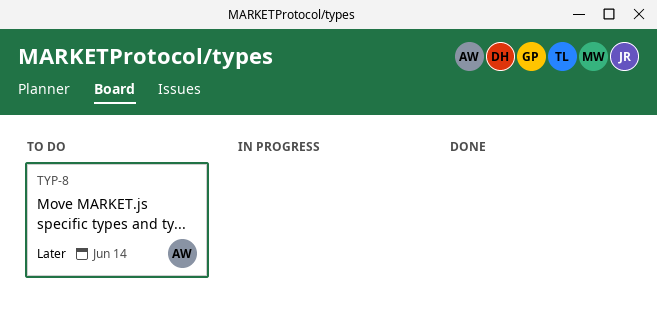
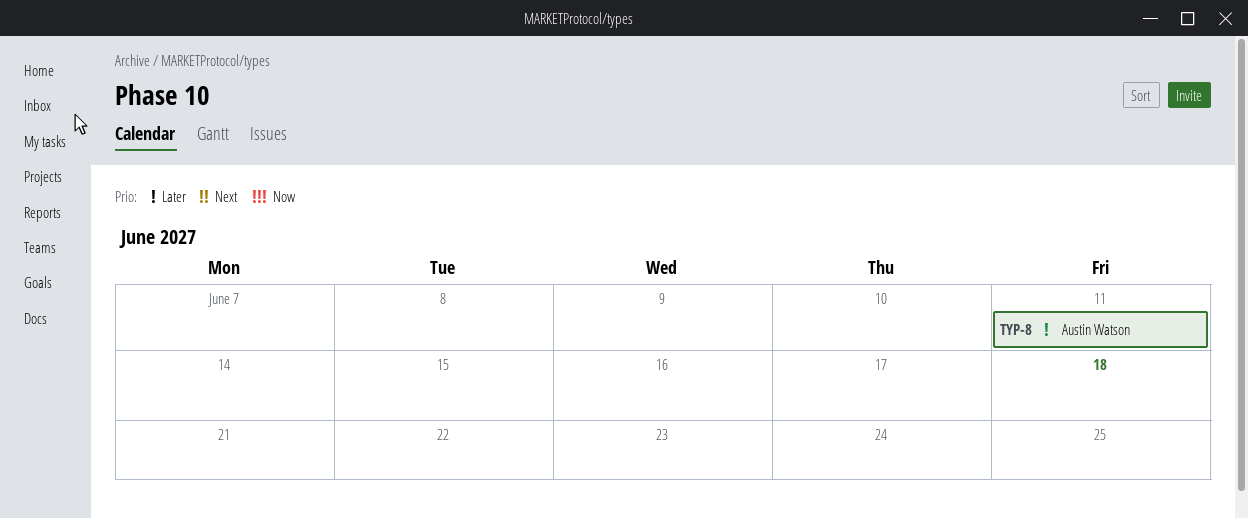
TYP-8, due: Jun 14 -> Jun 11

